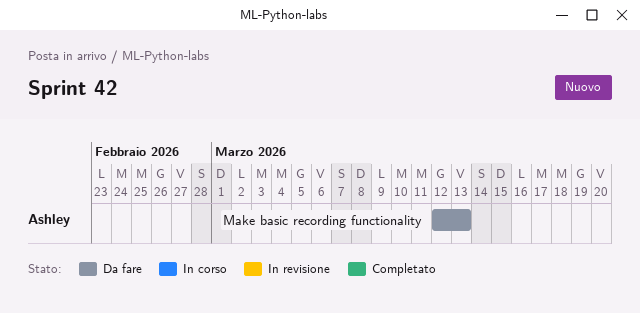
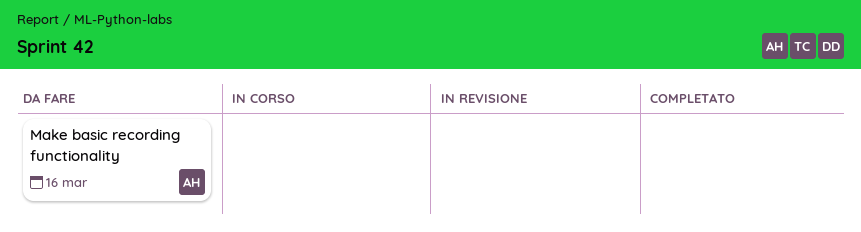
Make basic recording functionality, due: Mar 13 -> Mar 16

